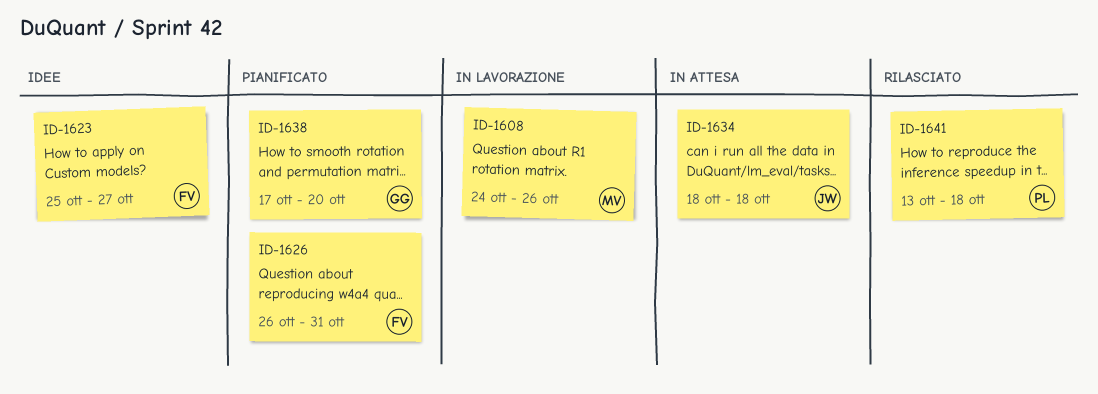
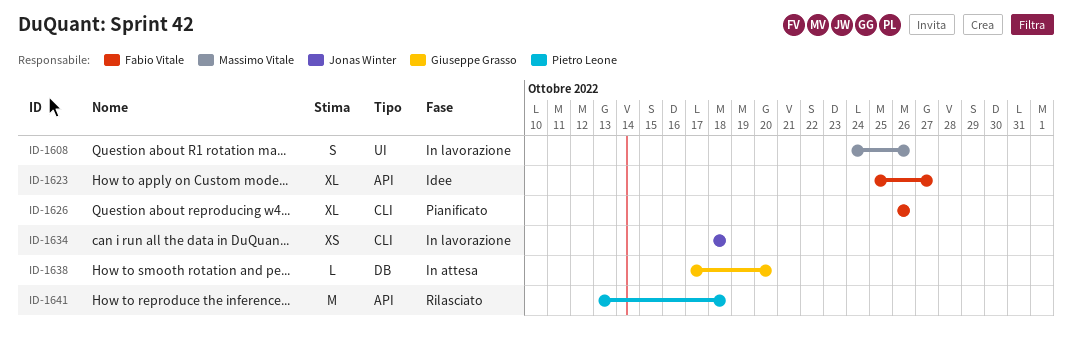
ID-1626, due: Oct 31 -> Oct 26
ID-1634, status: In attesa -> In lavorazione
ID-1638, status: Pianificato -> In attesa

